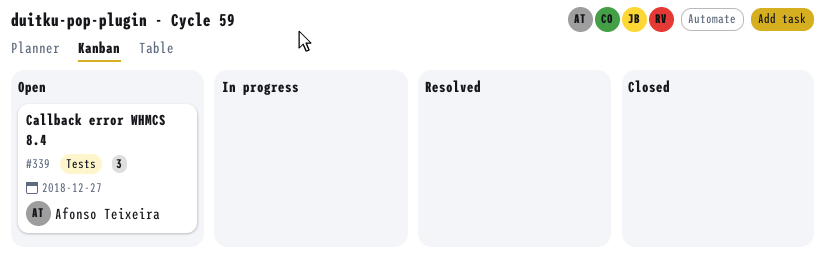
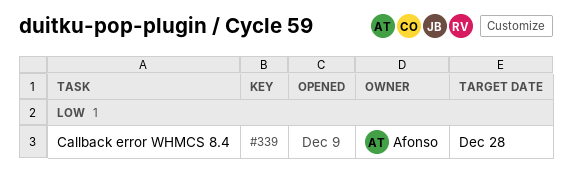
#339, due: Dec 27 -> Dec 28

